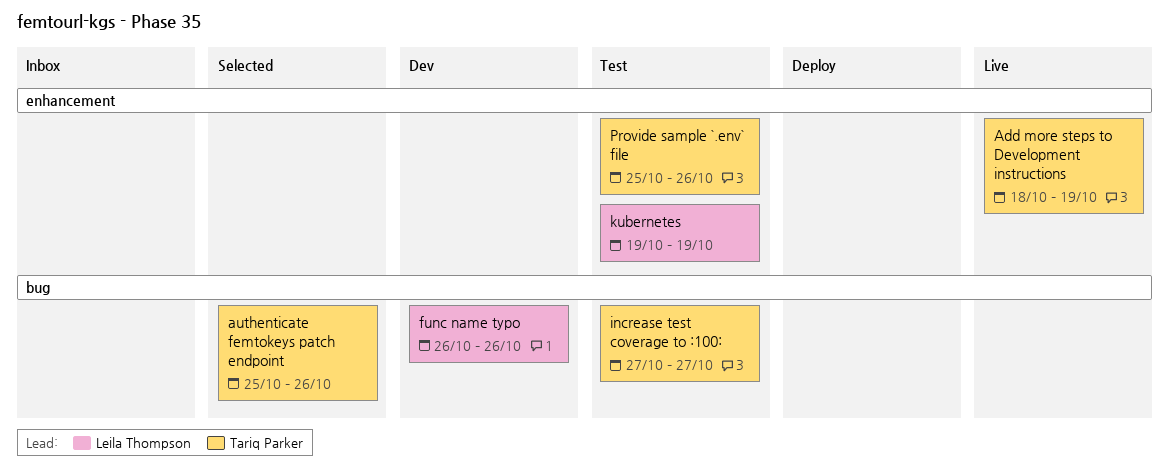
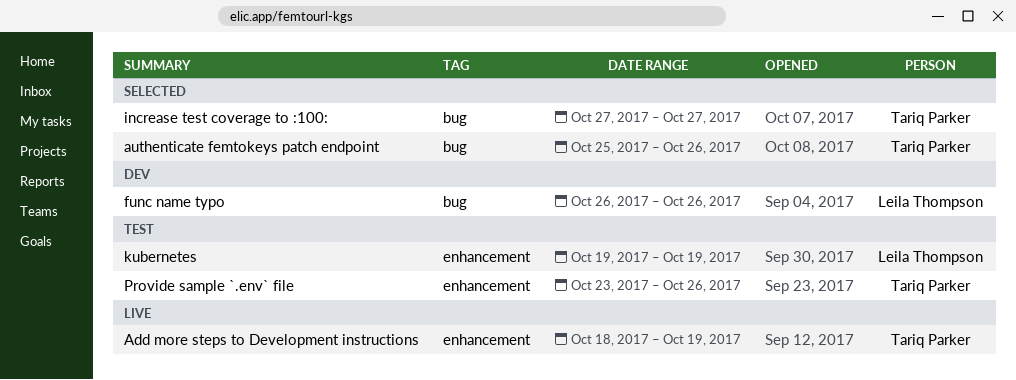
increase test coverage to :100:, status: Test -> Selected
Provide sample `.env` file, start: Oct 25 -> Oct 23

